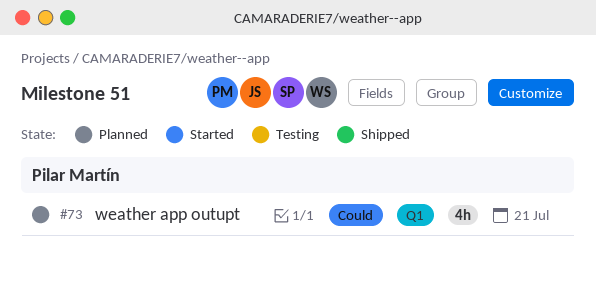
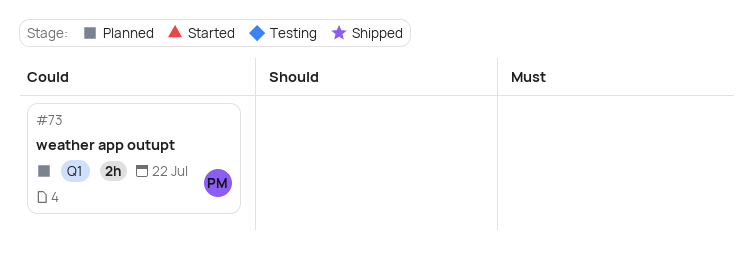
#73, estimate: 4h -> 2h
#73, due: Jul 21 -> Jul 22

